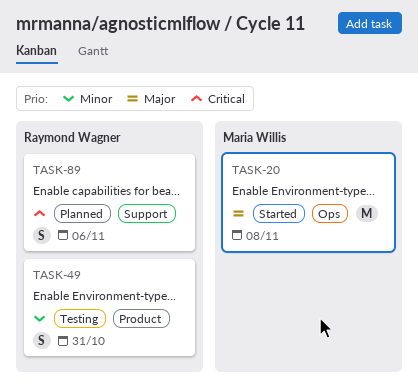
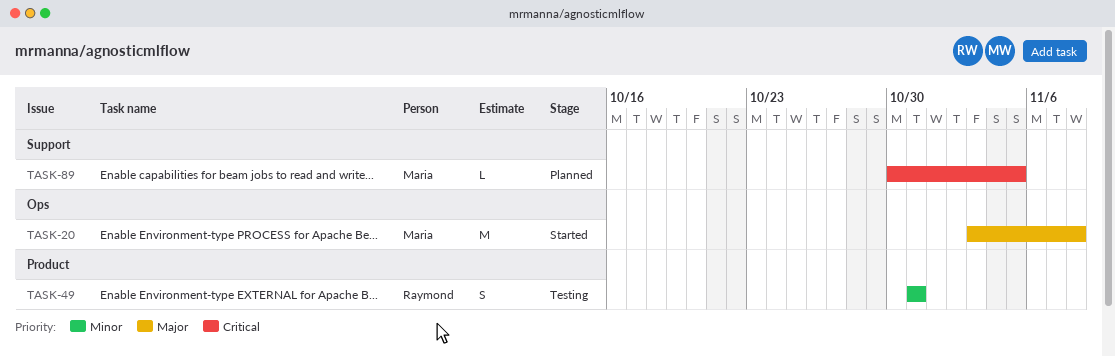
TASK-89, owner: Raymond Wagner -> Maria Willis
TASK-89, estimate: S -> L
TASK-89, due: Nov 6 -> Nov 5

